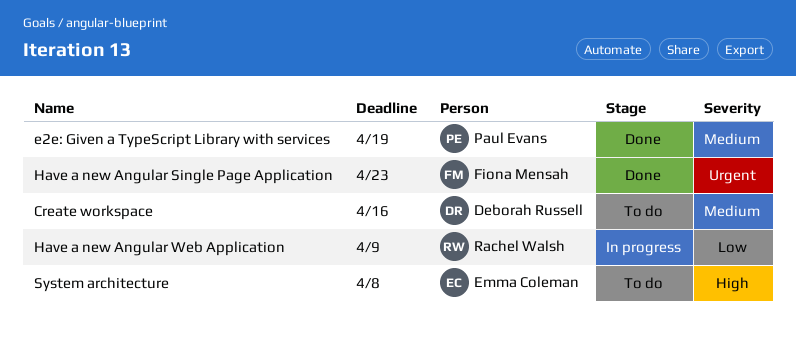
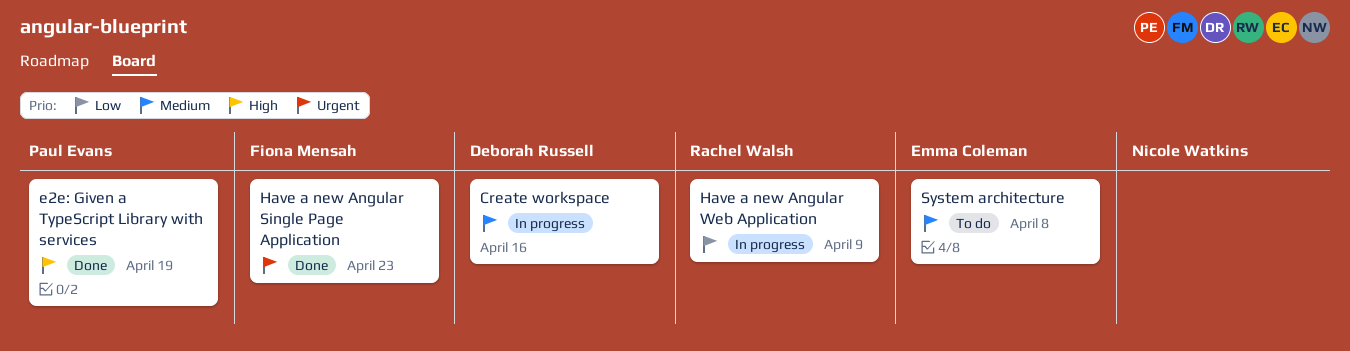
Create workspace, status: To do -> In progress
e2e: Given a TypeScript Library with services, priority: Medium -> High
System architecture, priority: High -> Medium

